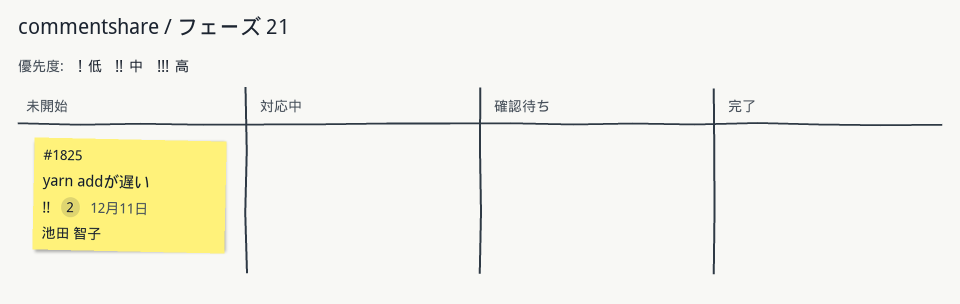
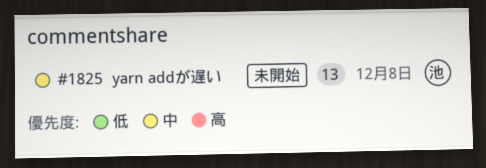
#1825, estimate: 2 -> 13
#1825, due: Dec 11 -> Dec 8

